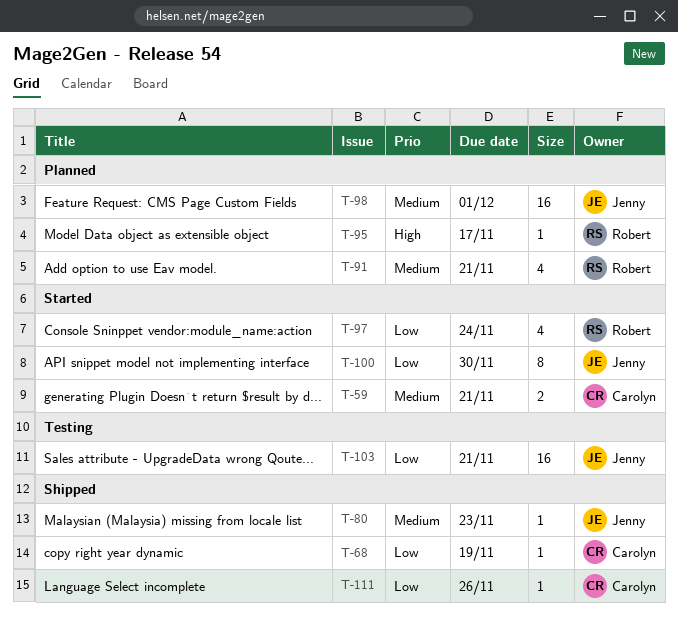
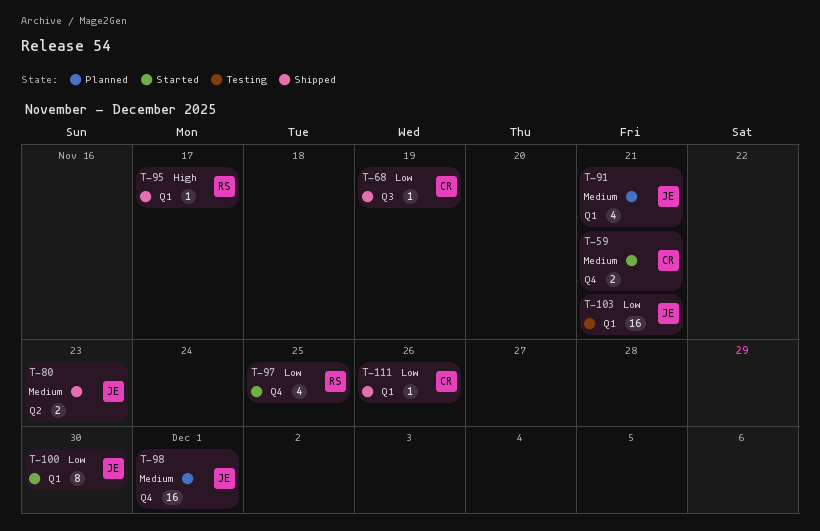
T-80, estimate: 1 -> 2
T-91, owner: Robert -> Jenny
T-95, status: Planned -> Shipped
T-97, due: Nov 24 -> Nov 25

